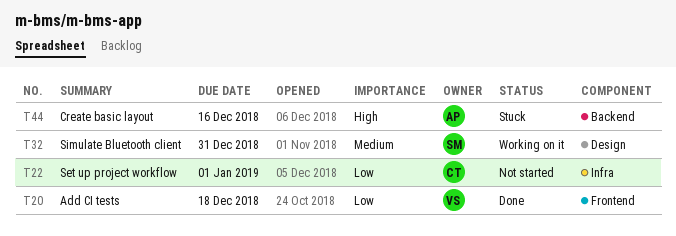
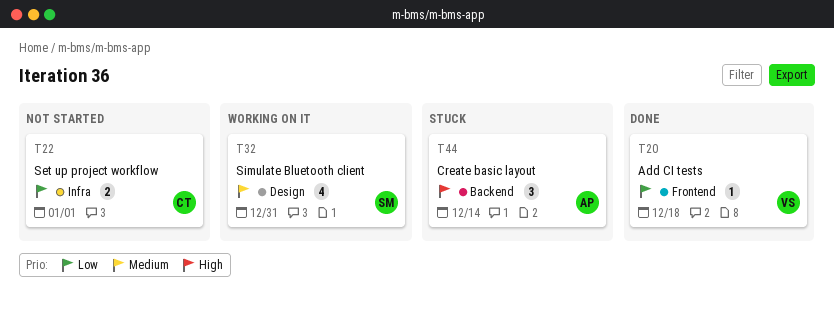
T44, due: Dec 16 -> Dec 14

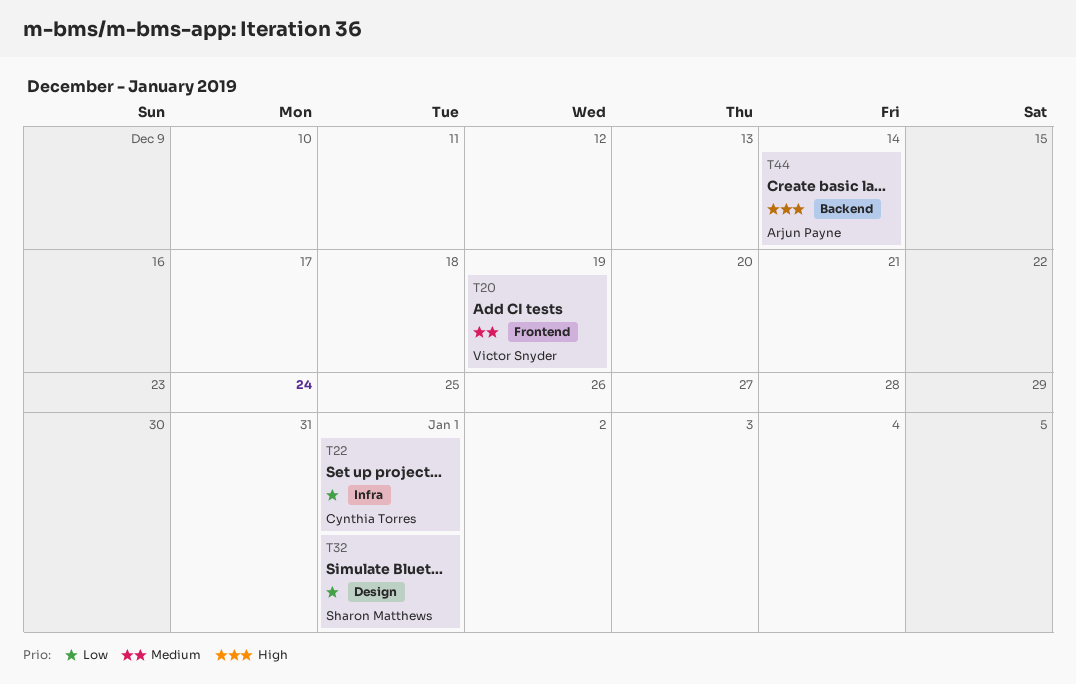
T20, priority: Low -> Medium
T20, due: Dec 18 -> Dec 19
T32, priority: Medium -> Low
T32, due: Dec 31 -> Jan 1

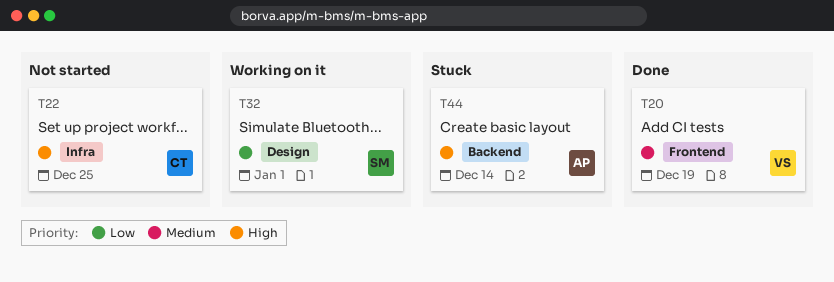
T22, priority: Low -> High
T22, due: Jan 1 -> Dec 25

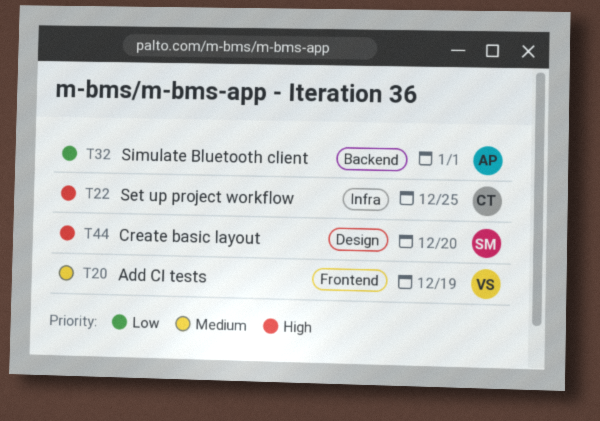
T32, owner: SM -> AP
T32, label: Design -> Backend
T44, owner: AP -> SM
T44, label: Backend -> Design
T44, due: Dec 14 -> Dec 20

